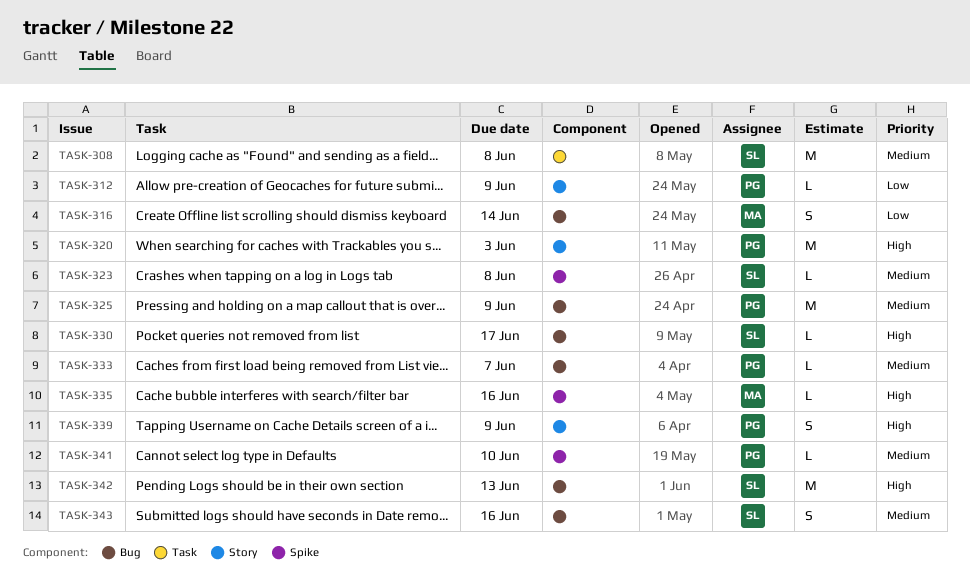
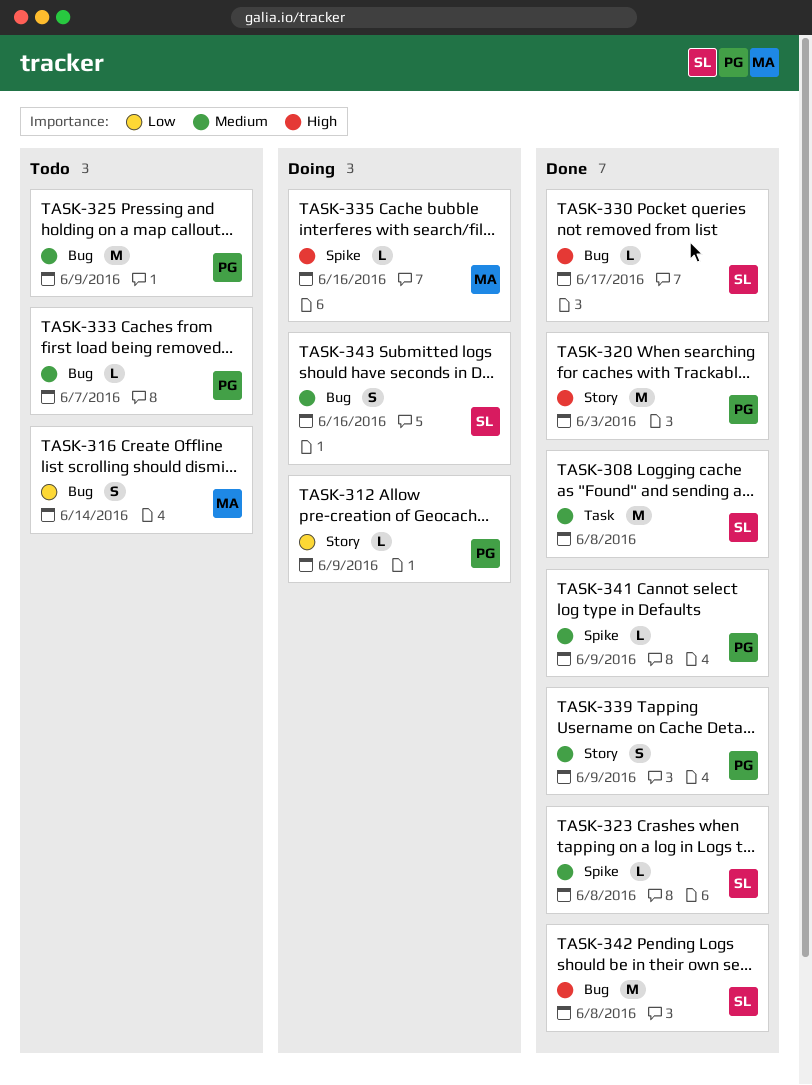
TASK-339, priority: High -> Medium
TASK-341, due: Jun 10 -> Jun 9
TASK-342, due: Jun 13 -> Jun 8

